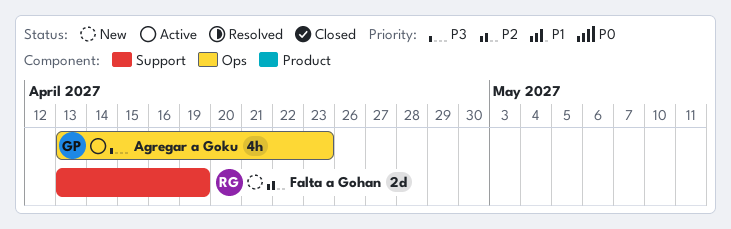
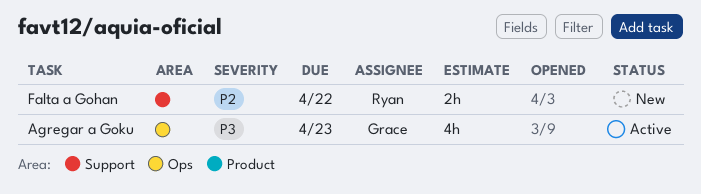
Falta a Gohan, estimate: 2d -> 2h
Falta a Gohan, due: Apr 19 -> Apr 22

